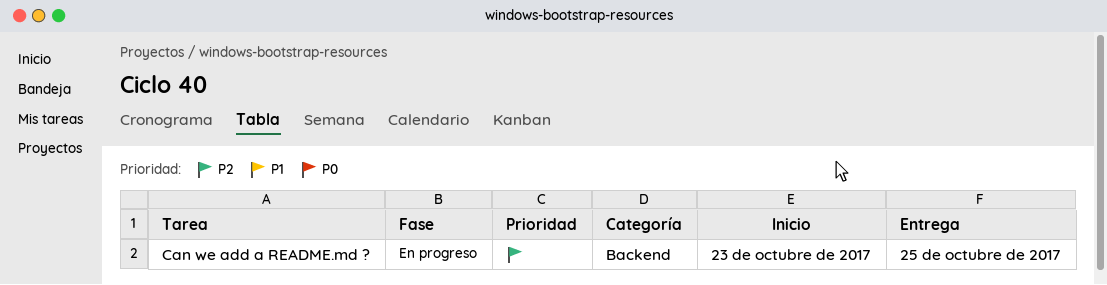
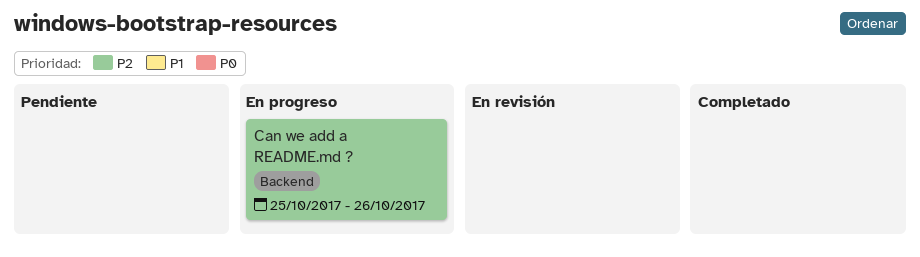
Can we add a README.md ?, start: Oct 23 -> Oct 25
Can we add a README.md ?, due: Oct 25 -> Oct 26

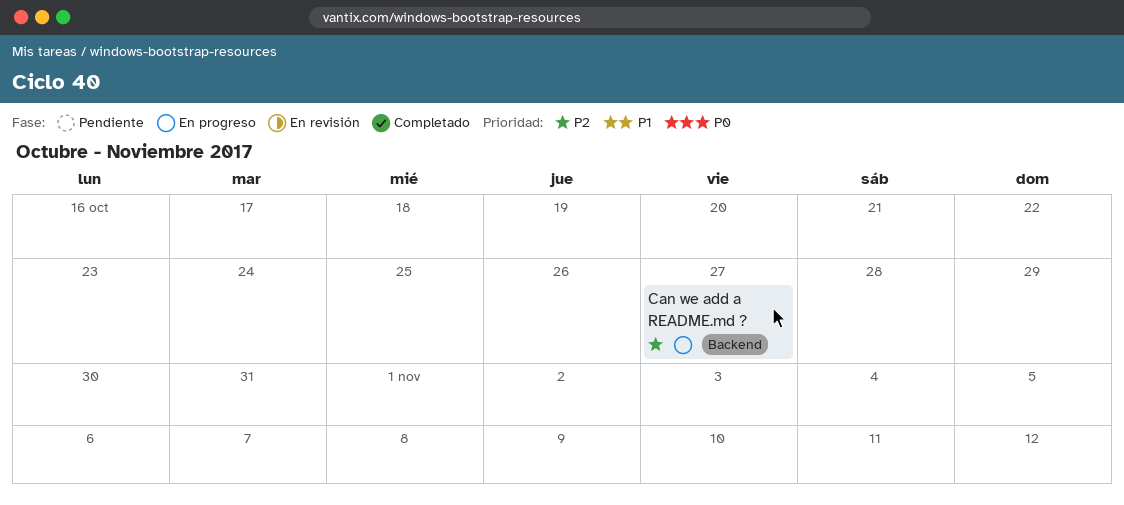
Can we add a README.md ?, due: Oct 26 -> Oct 27

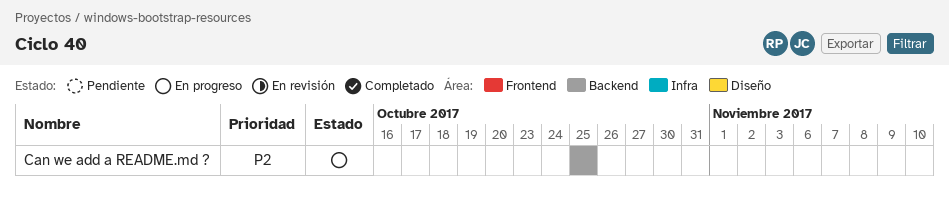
Can we add a README.md ?, due: Oct 27 -> Oct 25

